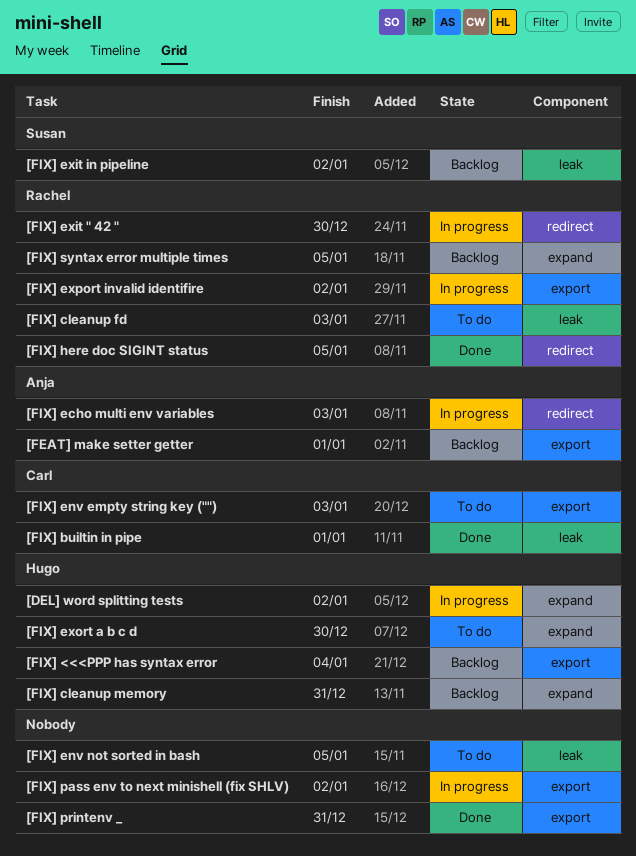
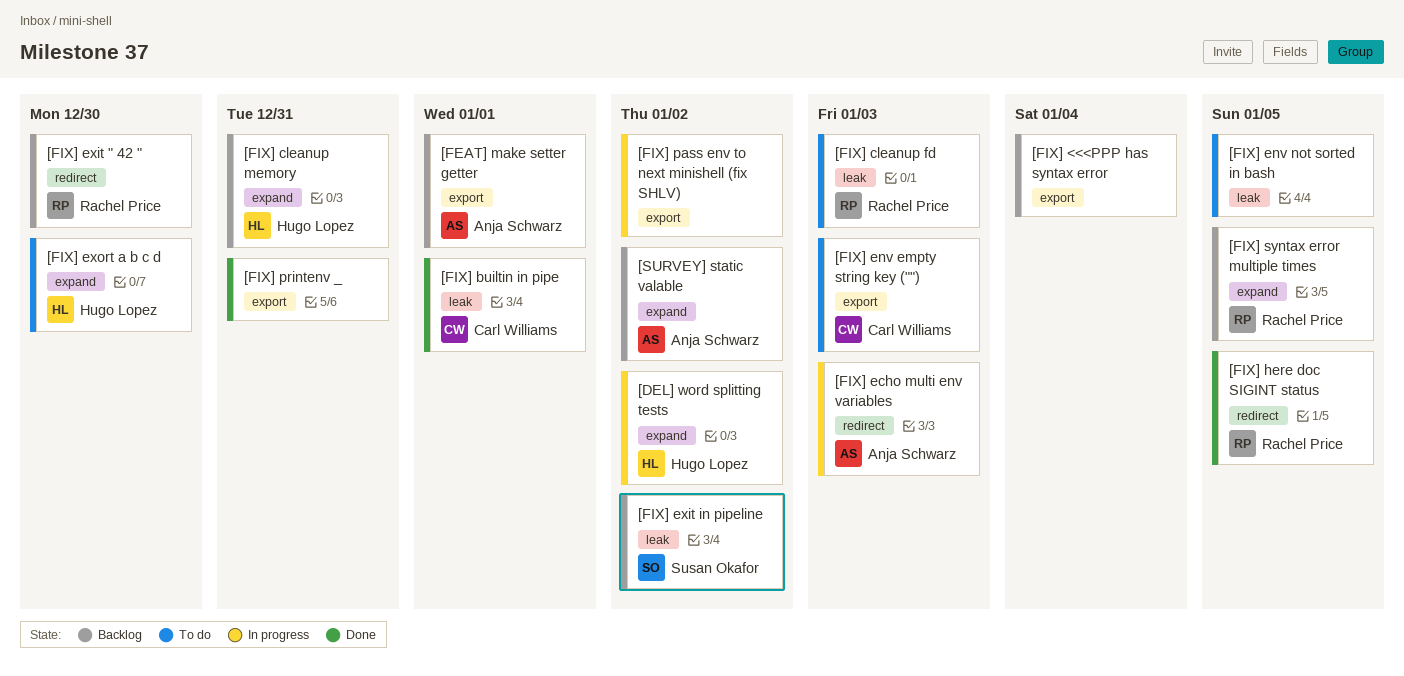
[FIX] <<<PPP has syntax error, owner: Hugo Lopez -> none
[FIX] exit " 42 ", status: In progress -> Backlog
[FIX] export invalid identifire: present -> none
[SURVEY] static valable: none -> present

